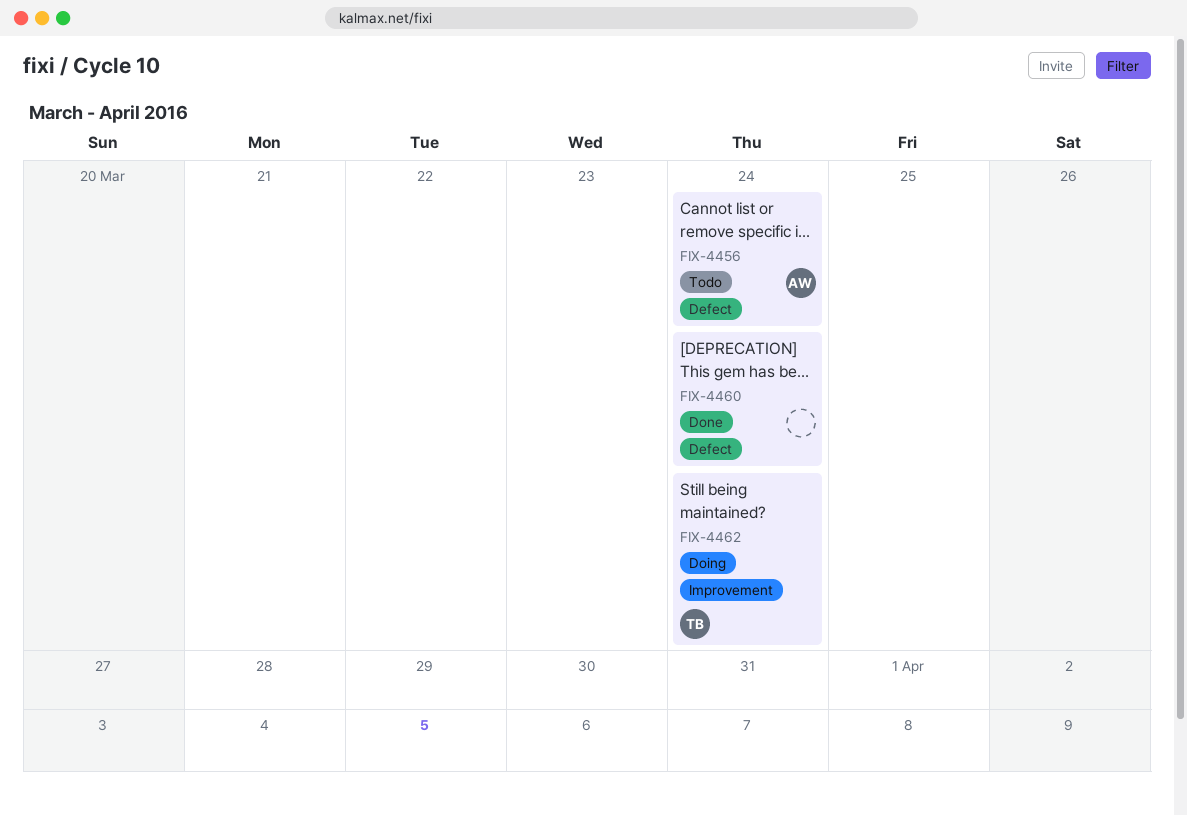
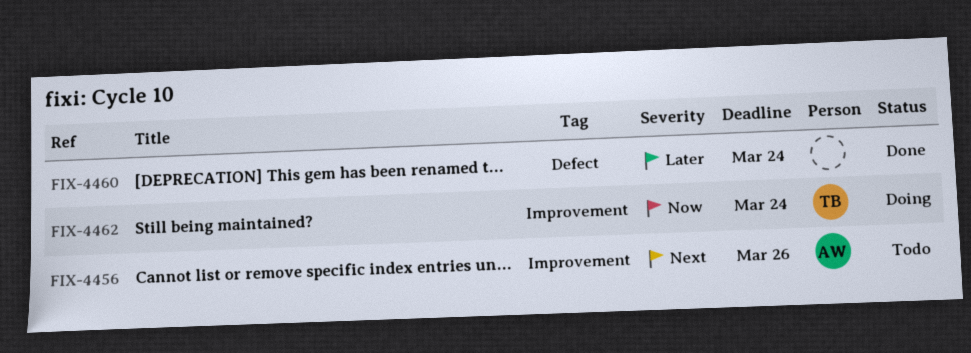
FIX-4456, label: Defect -> Improvement
FIX-4456, due: Mar 24 -> Mar 26

